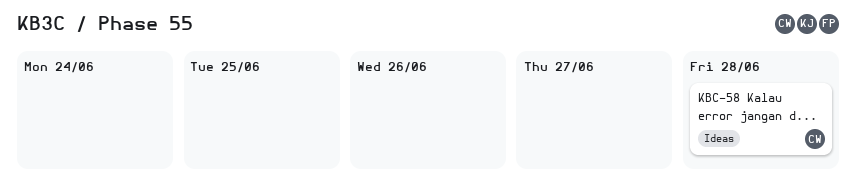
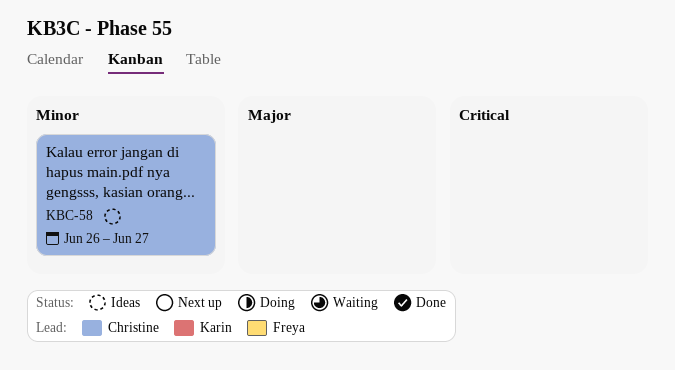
KBC-58, due: Jun 28 -> Jun 27

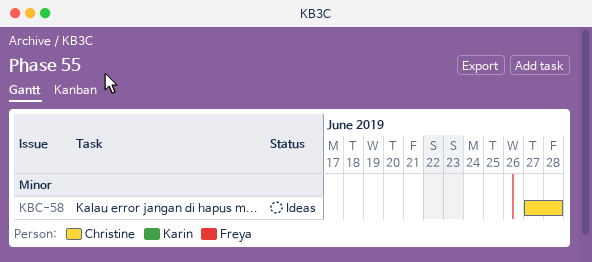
KBC-58, start: Jun 26 -> Jun 27
KBC-58, due: Jun 27 -> Jun 28

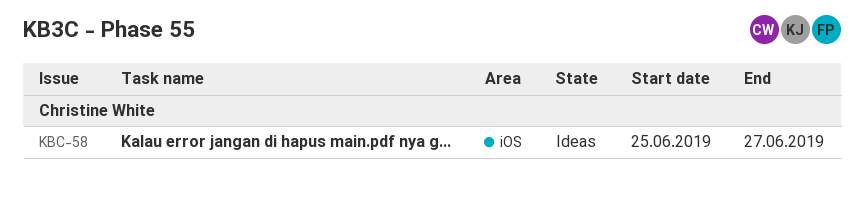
KBC-58, start: Jun 27 -> Jun 25
KBC-58, due: Jun 28 -> Jun 27

